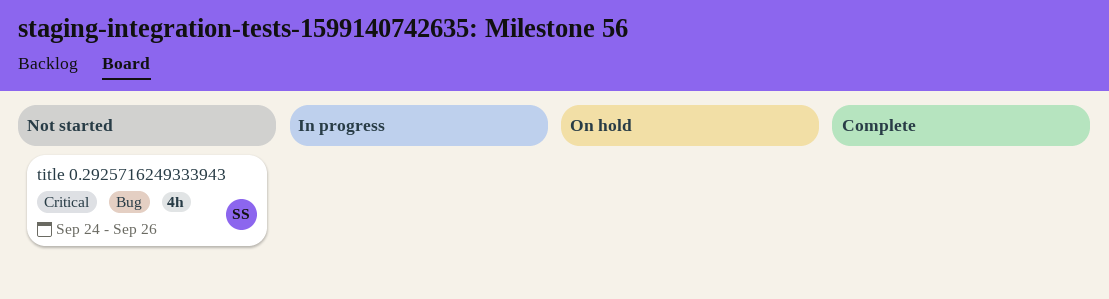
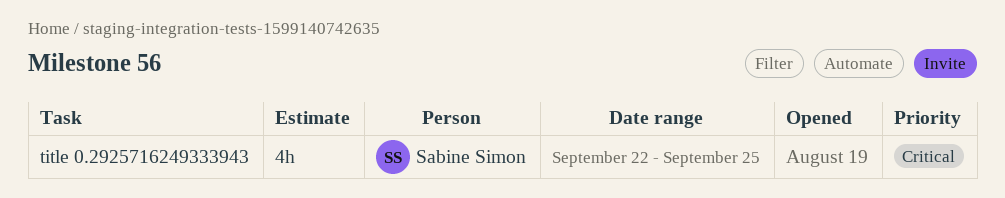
title 0.2925716249333943, start: Sep 24 -> Sep 22
title 0.2925716249333943, due: Sep 26 -> Sep 25

